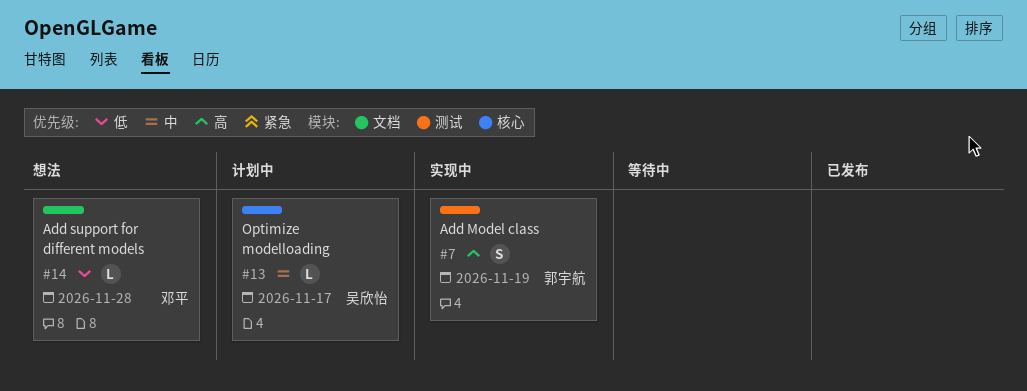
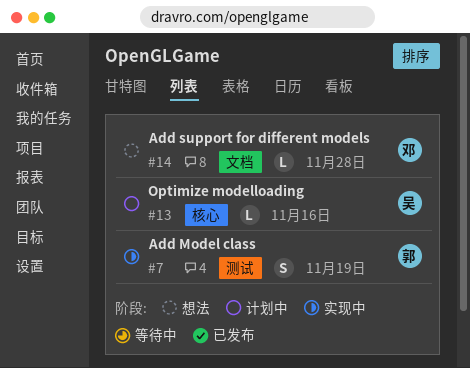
#13, due: Nov 17 -> Nov 16

